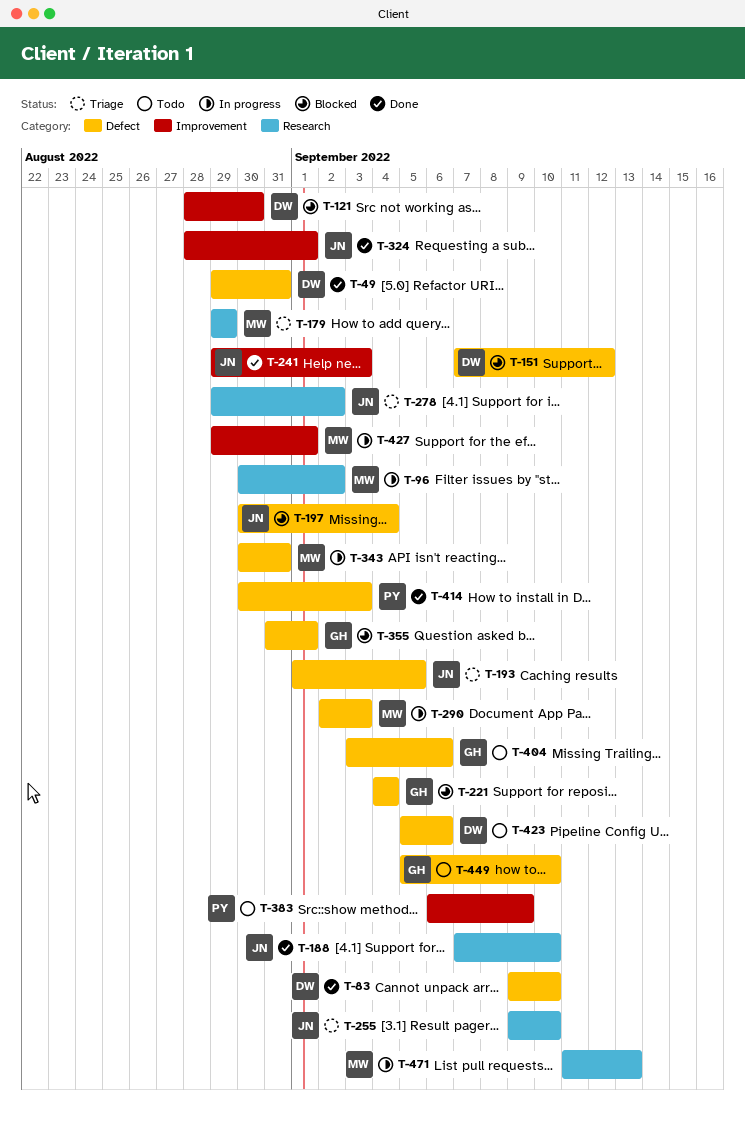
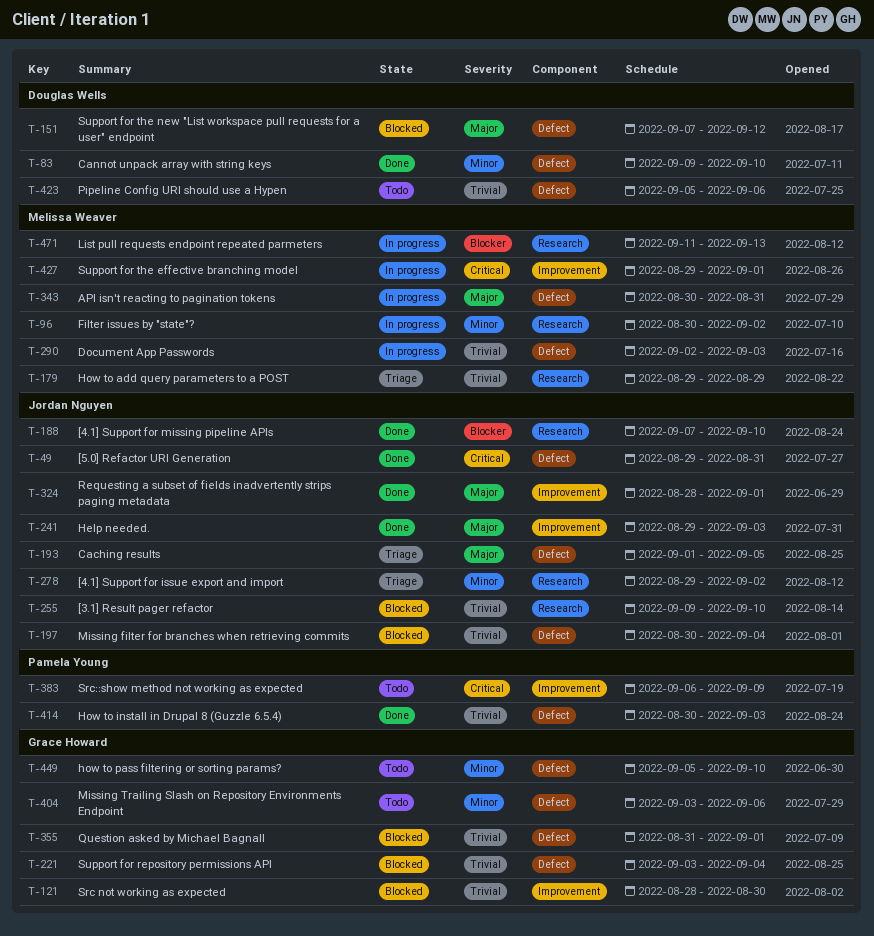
T-49, owner: Douglas Wells -> Jordan Nguyen
T-121, owner: Douglas Wells -> Grace Howard
T-221, start: Sep 4 -> Sep 3
T-255, status: Triage -> Blocked

